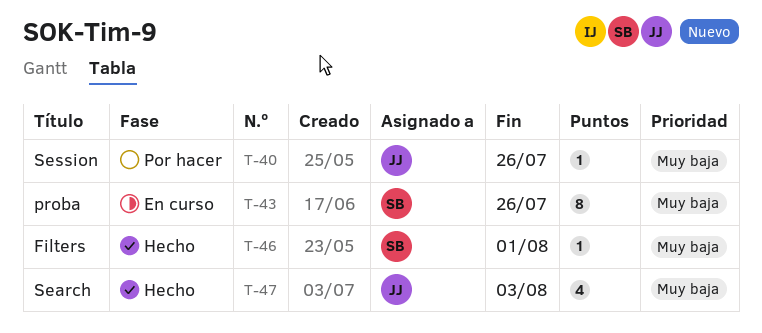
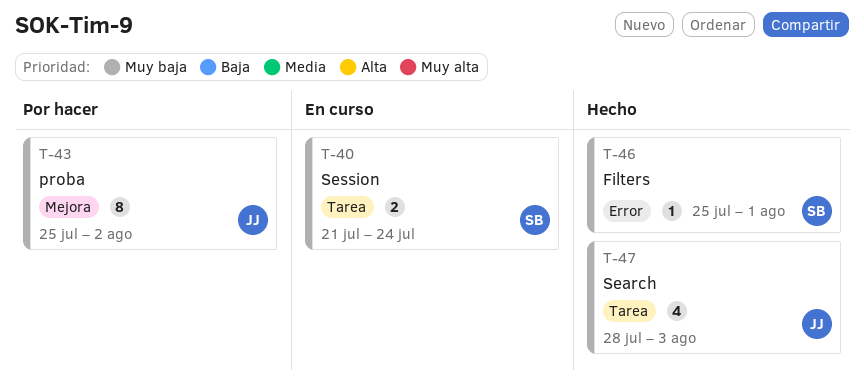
T-40, status: Por hacer -> En curso
T-40, owner: JJ -> SB
T-40, estimate: 1 -> 2
T-40, due: Jul 26 -> Jul 24
T-43, status: En curso -> Por hacer
T-43, owner: SB -> JJ
T-43, due: Jul 26 -> Aug 2

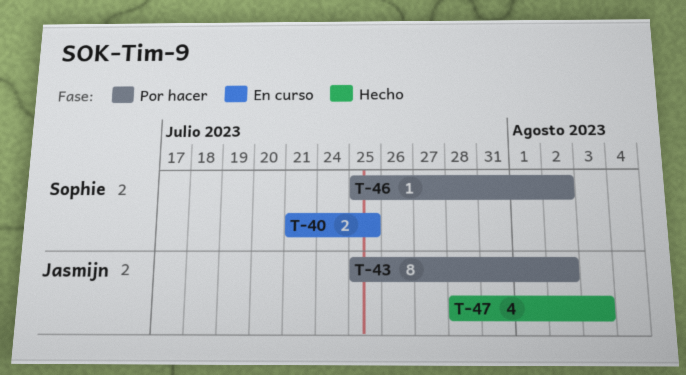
T-40, due: Jul 24 -> Jul 25
T-46, status: Hecho -> Por hacer
T-46, due: Aug 1 -> Aug 2

